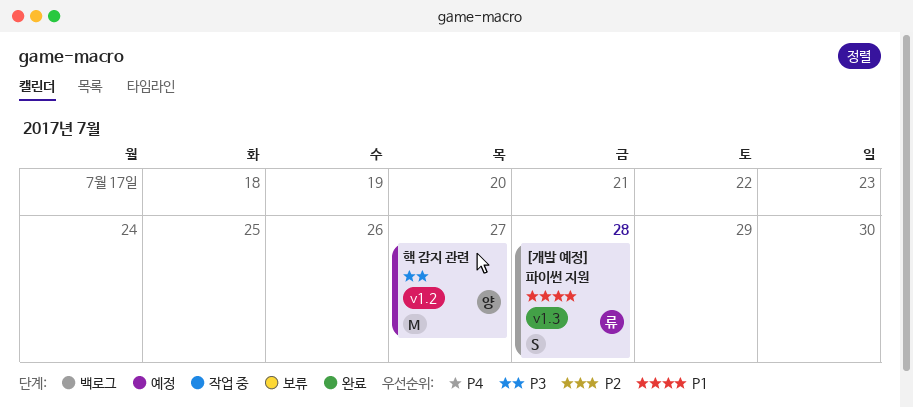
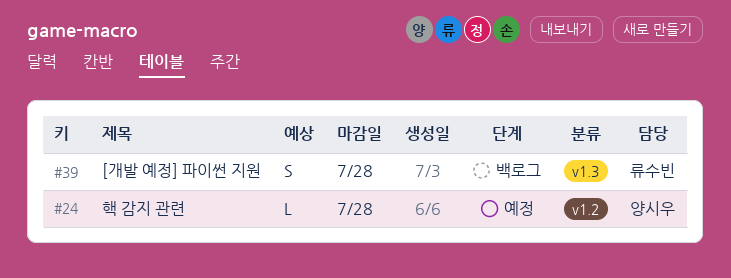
핵 감지 관련, estimate: M -> L
핵 감지 관련, due: Jul 27 -> Jul 28

